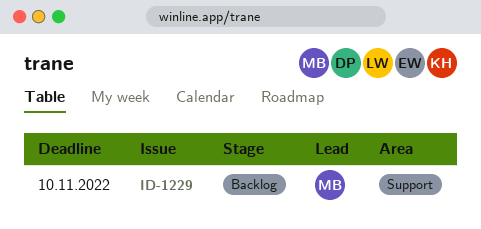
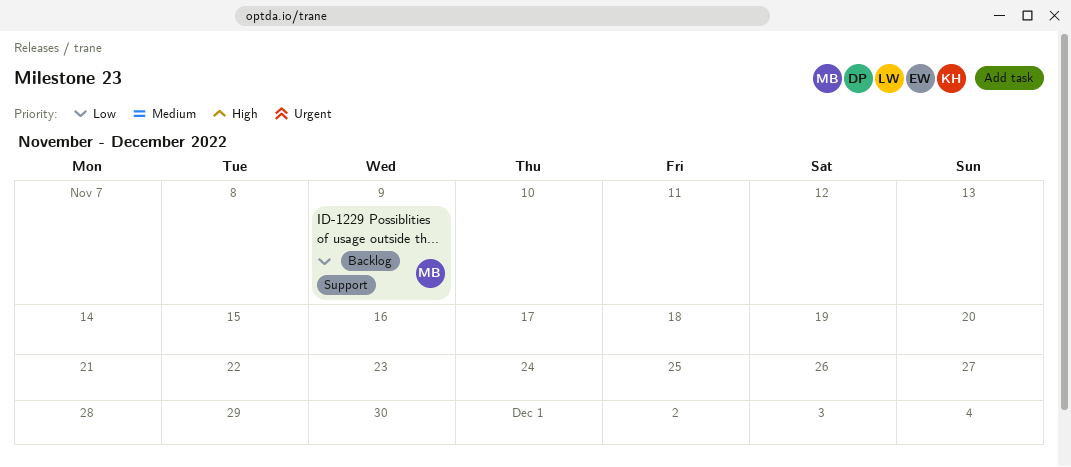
ID-1229, due: Nov 10 -> Nov 9

